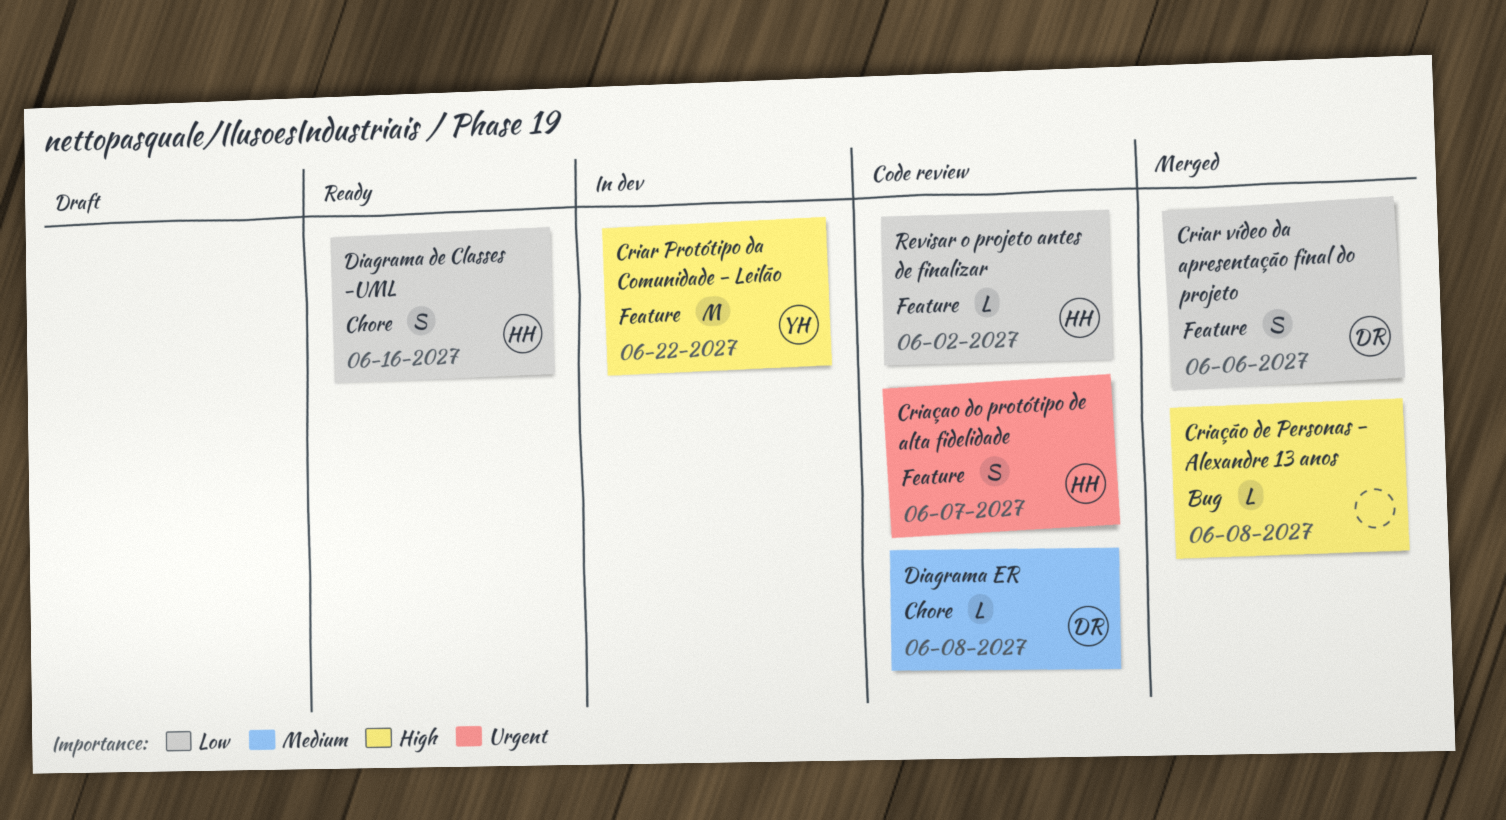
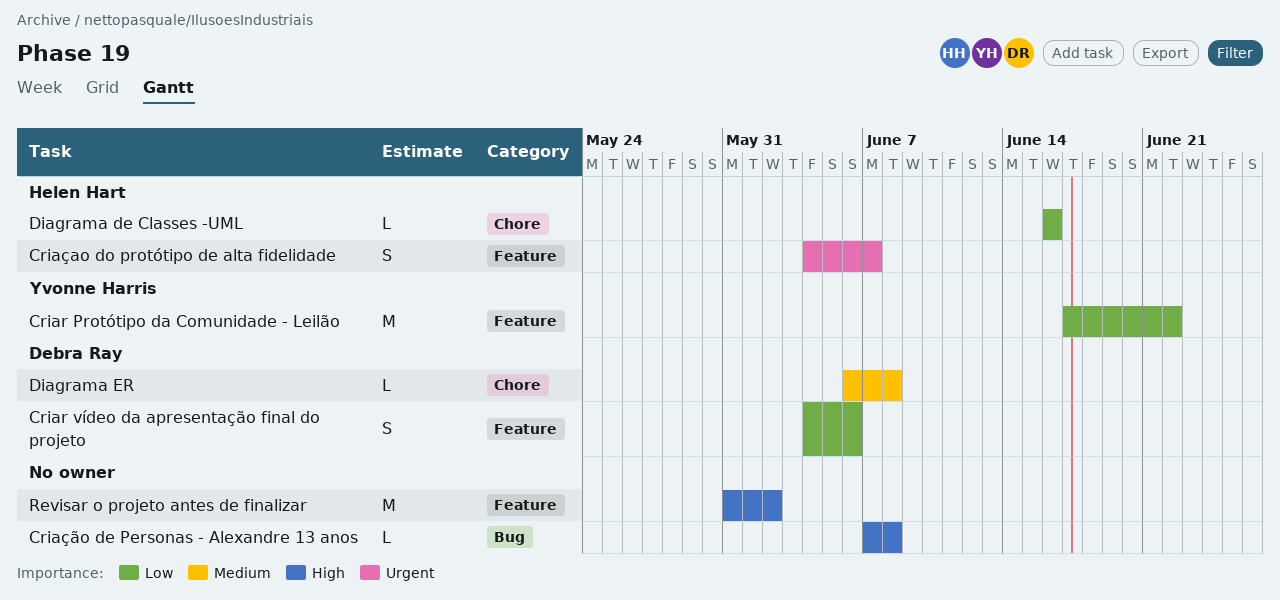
Criar Protótipo da Comunidade - Leilão, priority: High -> Low
Diagrama de Classes -UML, estimate: S -> L
Revisar o projeto antes de finalizar, owner: Helen Hart -> none
Revisar o projeto antes de finalizar, priority: Low -> High
Revisar o projeto antes de finalizar, estimate: L -> M

